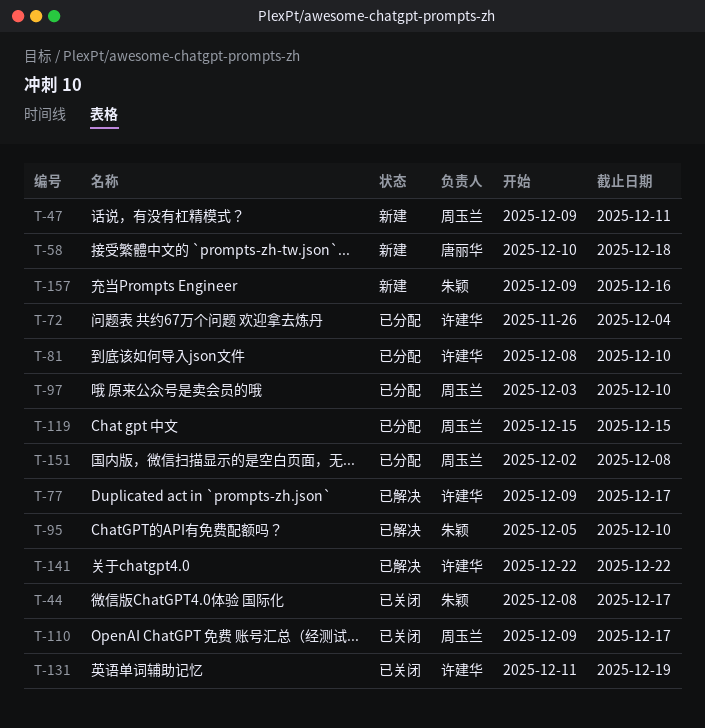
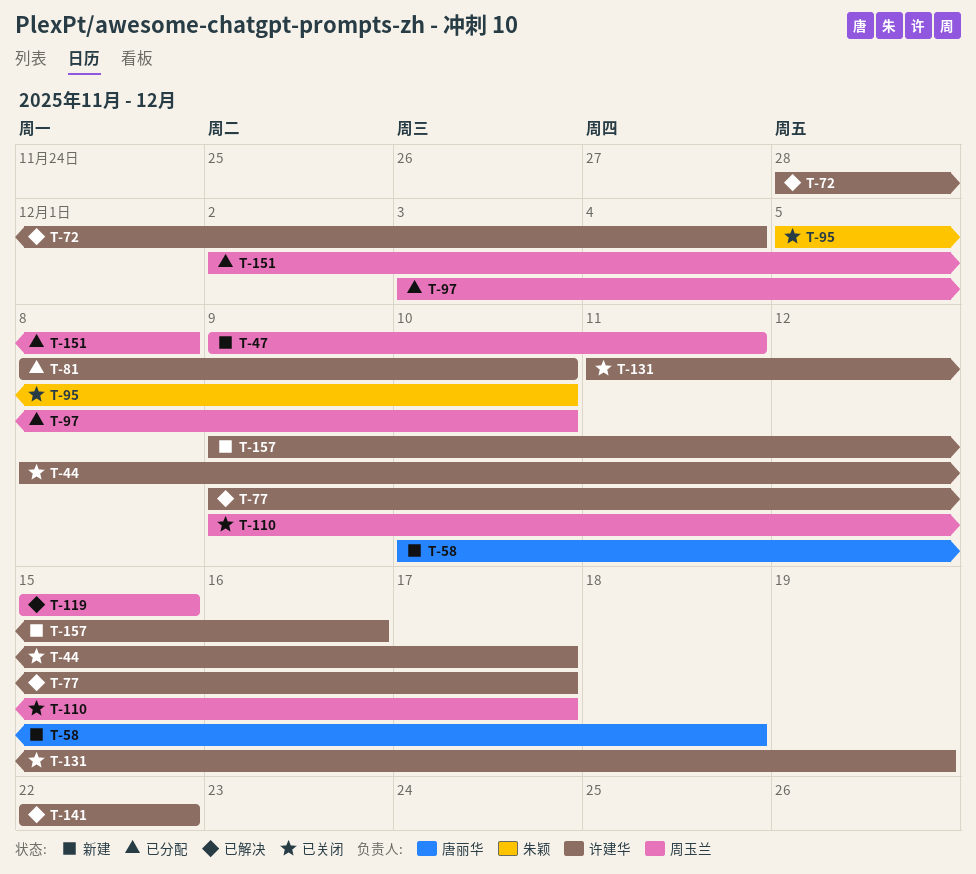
T-44, owner: 朱颖 -> 许建华
T-72, status: 已分配 -> 已解决
T-72, start: Nov 26 -> Nov 28
T-95, status: 已解决 -> 已关闭
T-119, status: 已分配 -> 已解决
T-157, owner: 朱颖 -> 许建华

